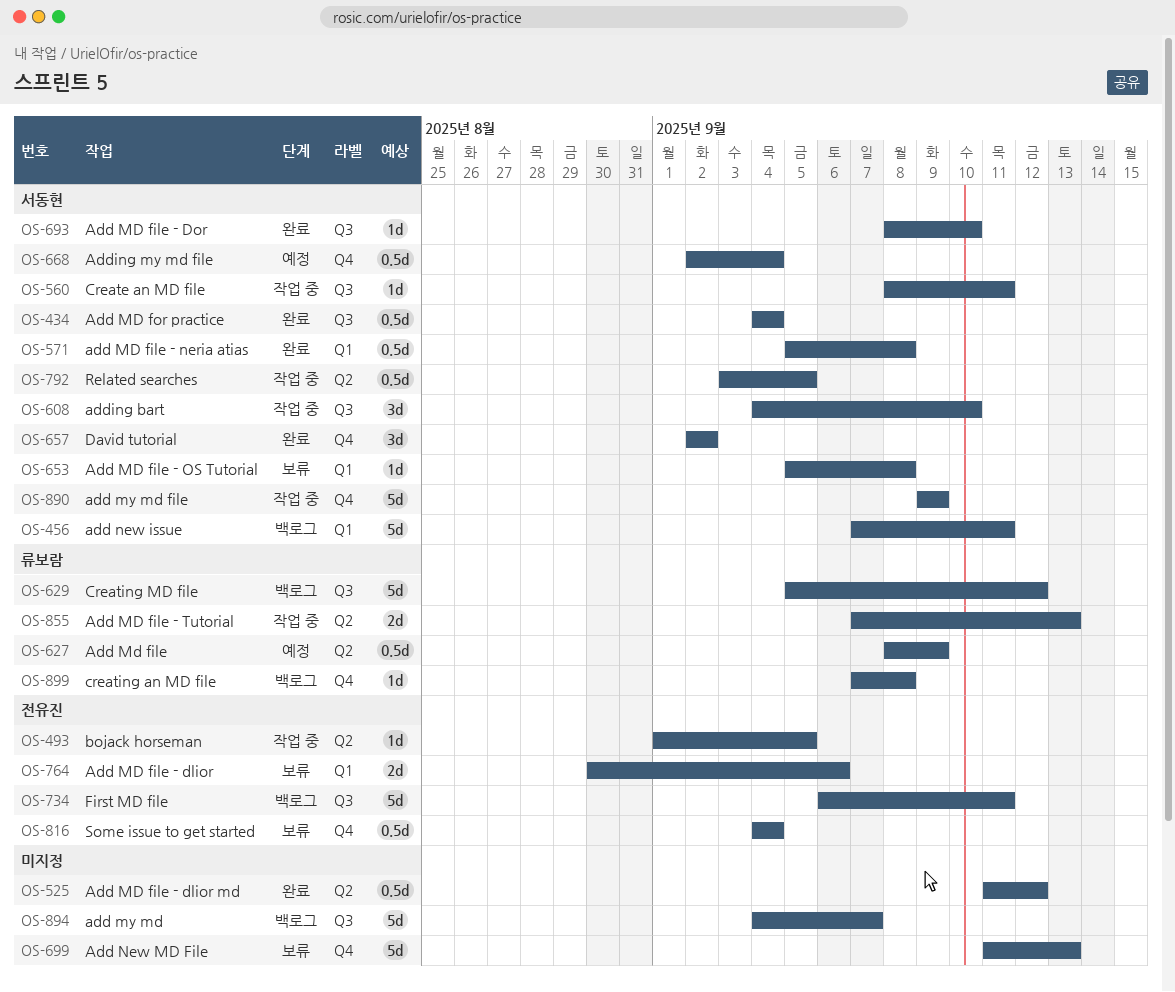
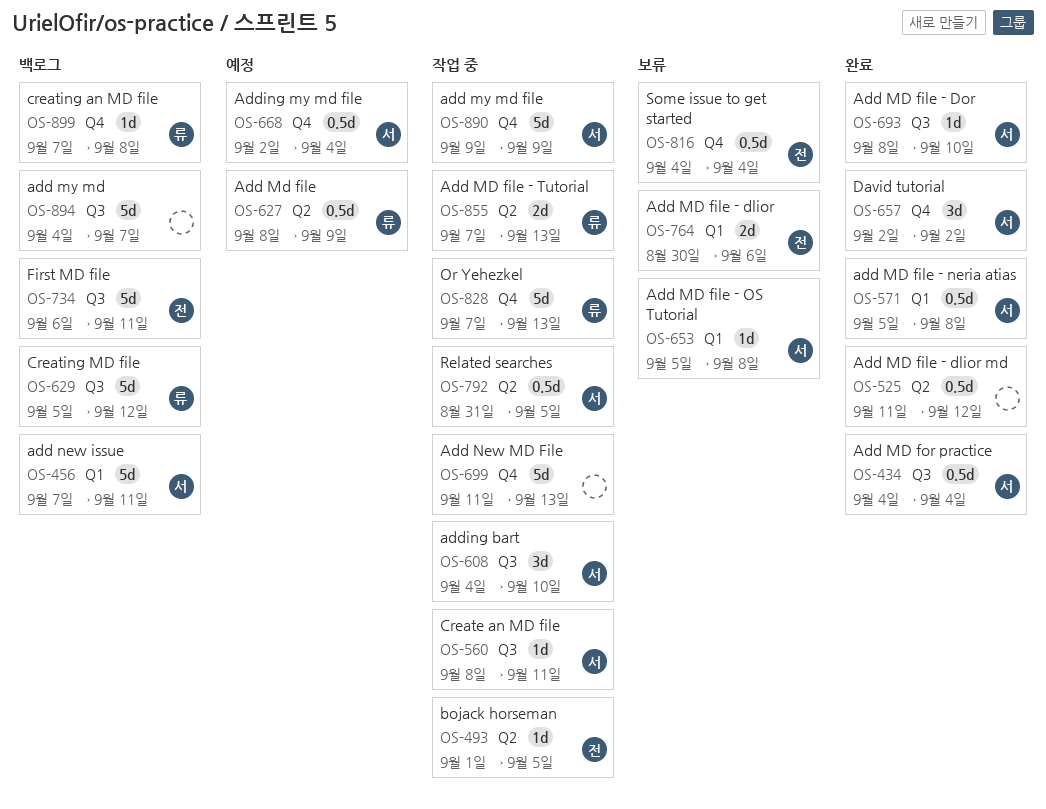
OS-699, status: 보류 -> 작업 중
OS-792, start: Sep 3 -> Aug 31
OS-828: none -> present

